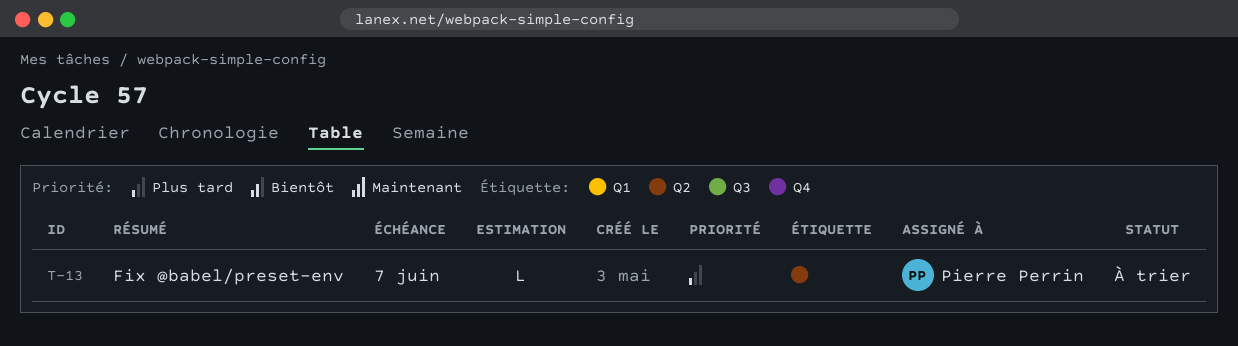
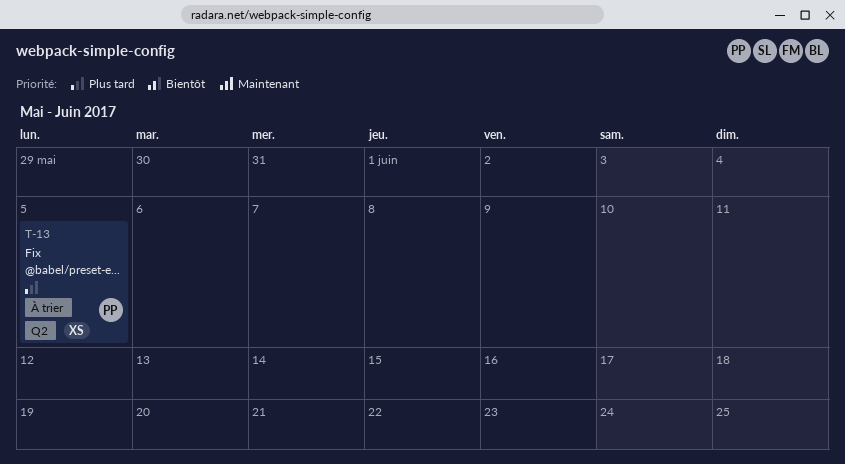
T-13, estimate: L -> XS
T-13, due: Jun 7 -> Jun 5

